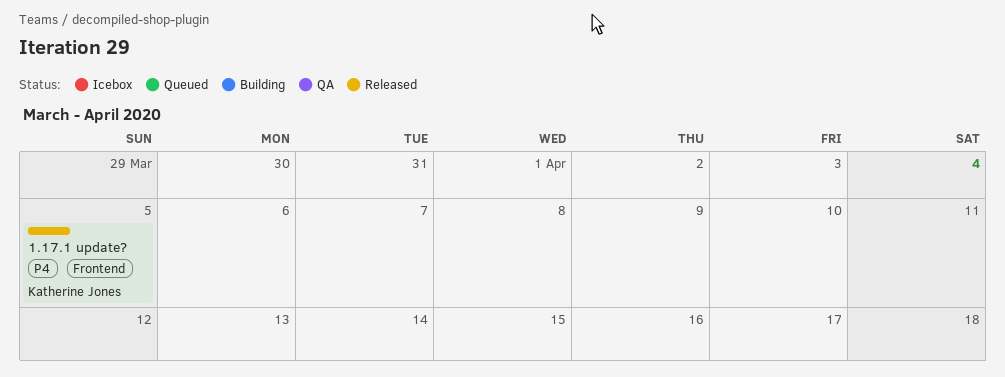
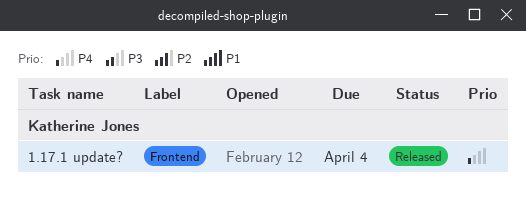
1.17.1 update?, due: Apr 5 -> Apr 4

